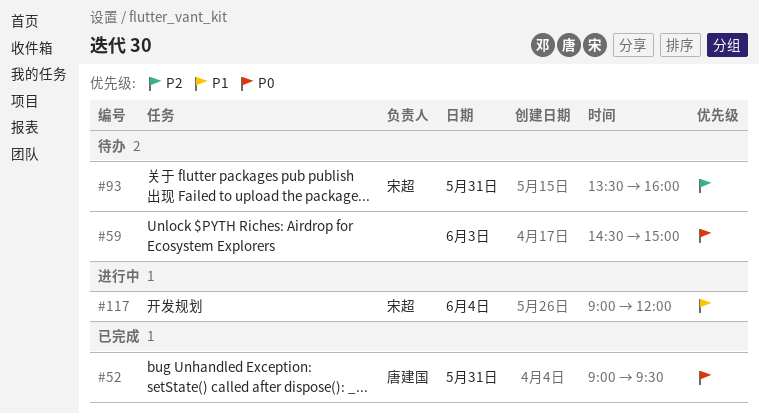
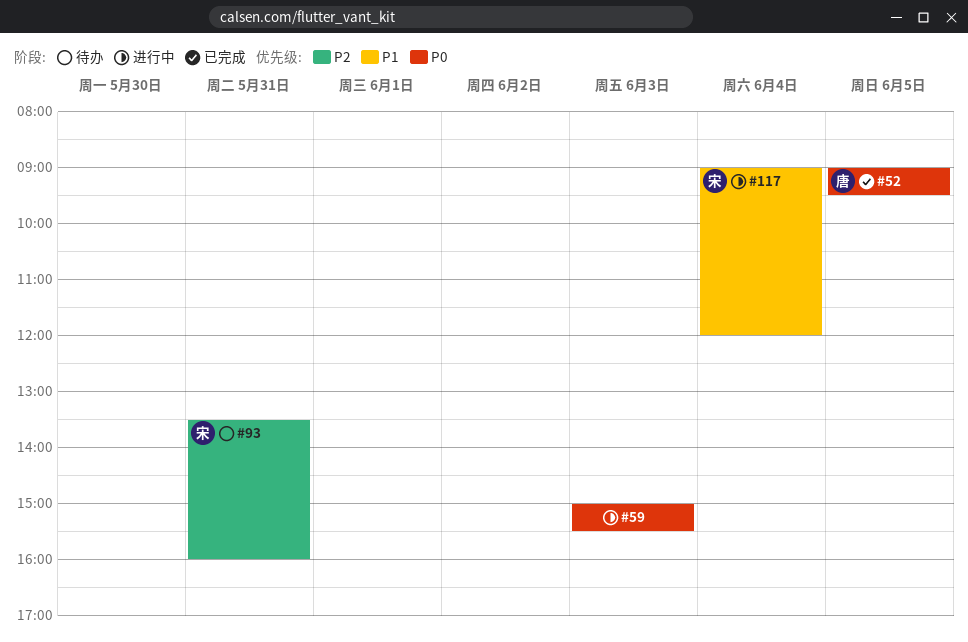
#52, day: May 31 -> Jun 5
#59, status: 待办 -> 进行中
#59, begins: 14:30 -> 15:00
#59, ends: 15:00 -> 15:30

